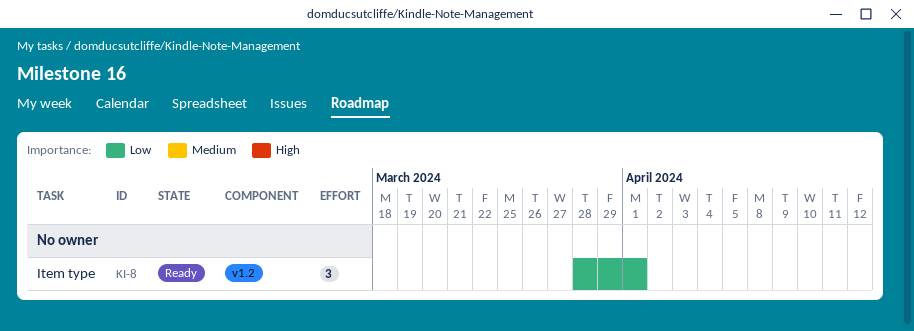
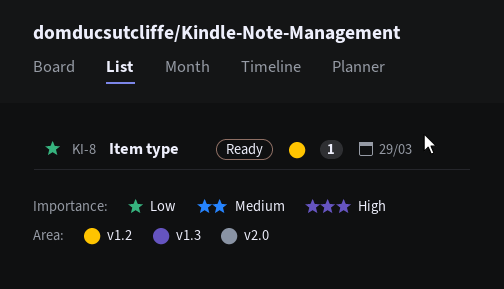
KI-8, estimate: 3 -> 1
KI-8, due: Apr 1 -> Mar 29

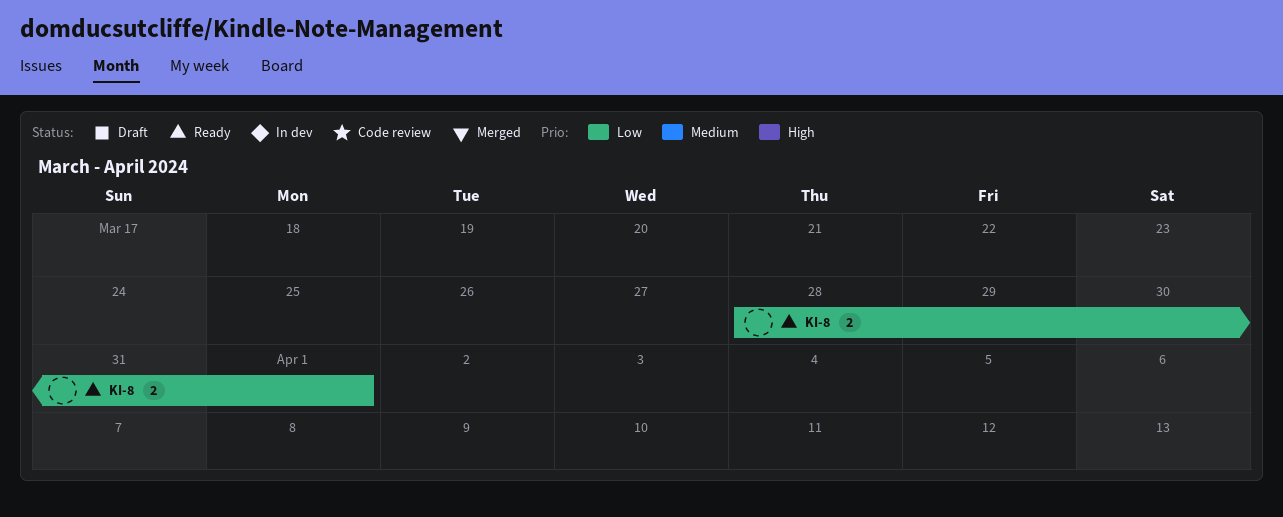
KI-8, estimate: 1 -> 2
KI-8, due: Mar 29 -> Apr 1

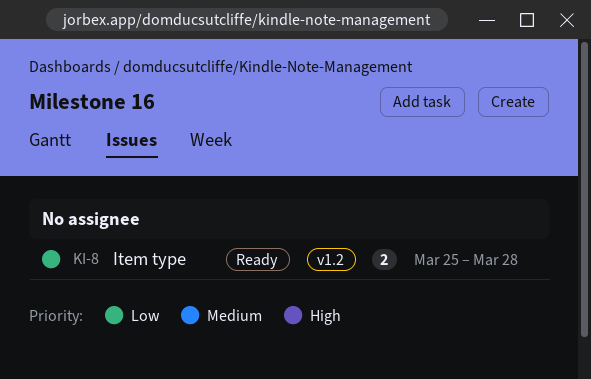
KI-8, start: Mar 28 -> Mar 25
KI-8, due: Apr 1 -> Mar 28

